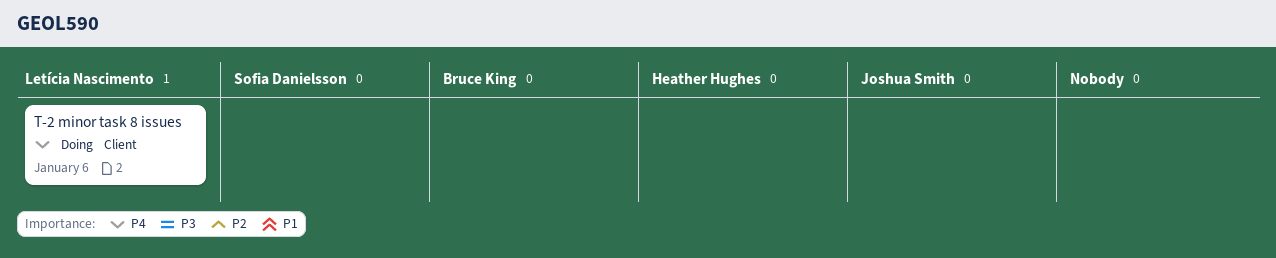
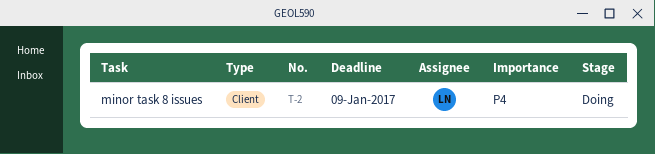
T-2, due: Jan 6 -> Jan 9

